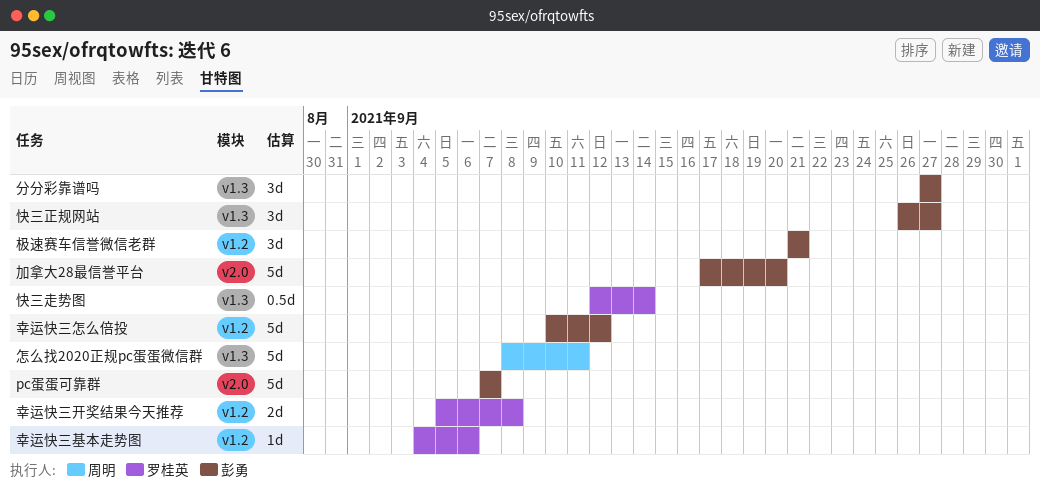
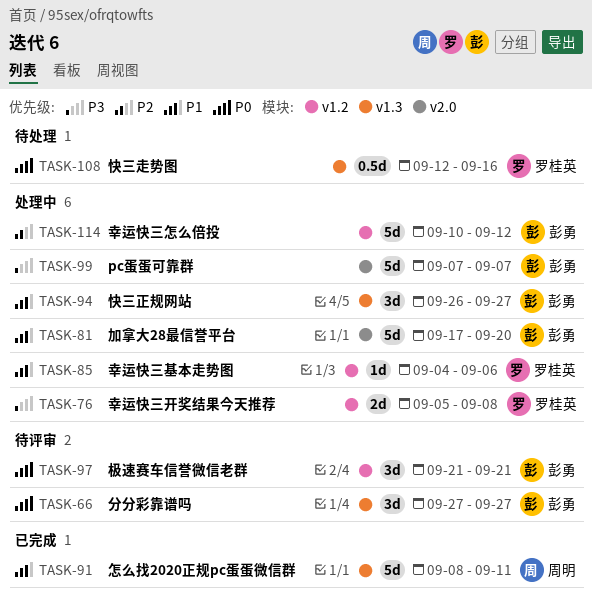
快三走势图, due: Sep 14 -> Sep 16

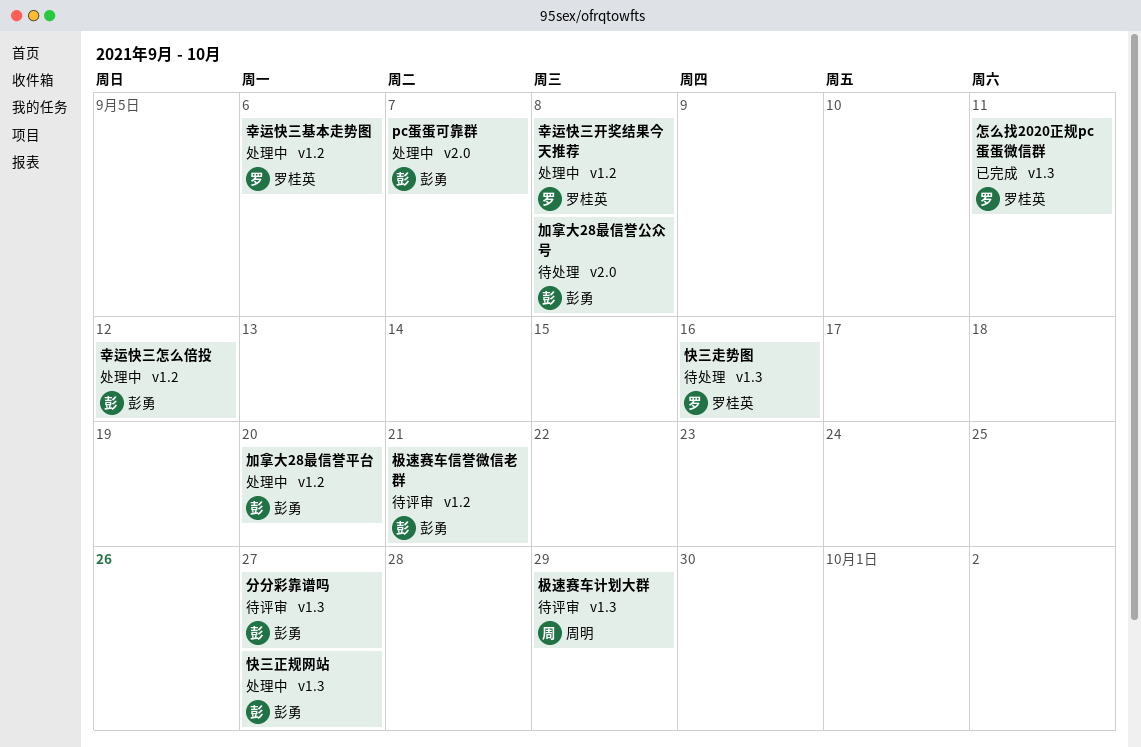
加拿大28最信誉公众号: none -> present
加拿大28最信誉平台, label: v2.0 -> v1.2
怎么找2020正规pc蛋蛋微信群, owner: 周明 -> 罗桂英
极速赛车计划大群: none -> present

